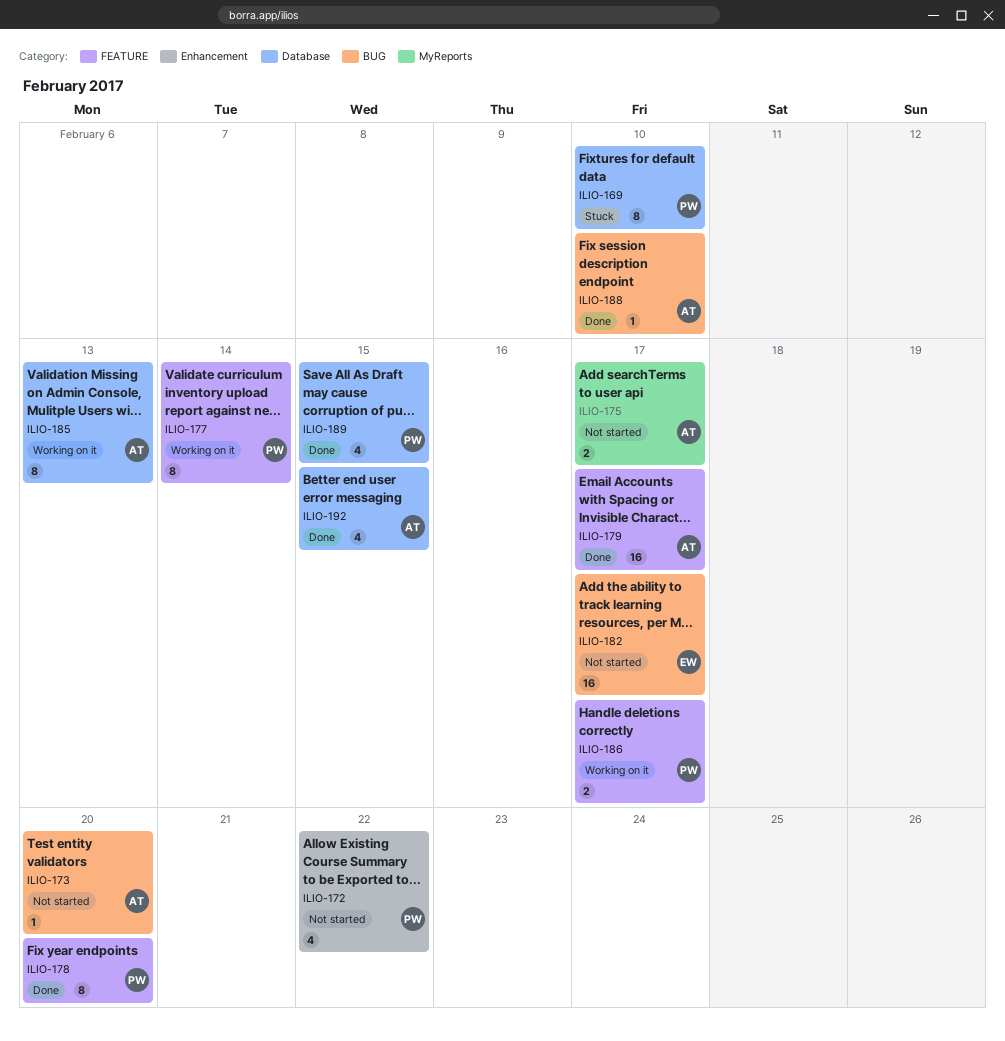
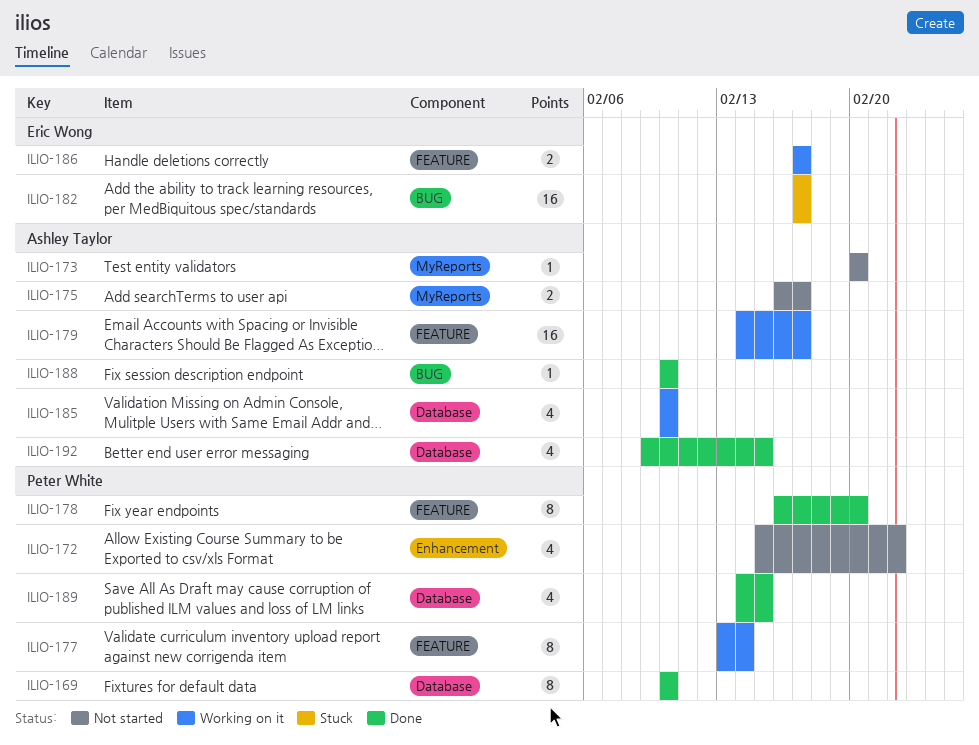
ILIO-169, status: Stuck -> Done
ILIO-173, label: BUG -> MyReports
ILIO-179, status: Done -> Working on it
ILIO-182, status: Not started -> Stuck
ILIO-185, estimate: 8 -> 4
ILIO-185, due: Feb 13 -> Feb 10
ILIO-186, owner: Peter White -> Eric Wong

